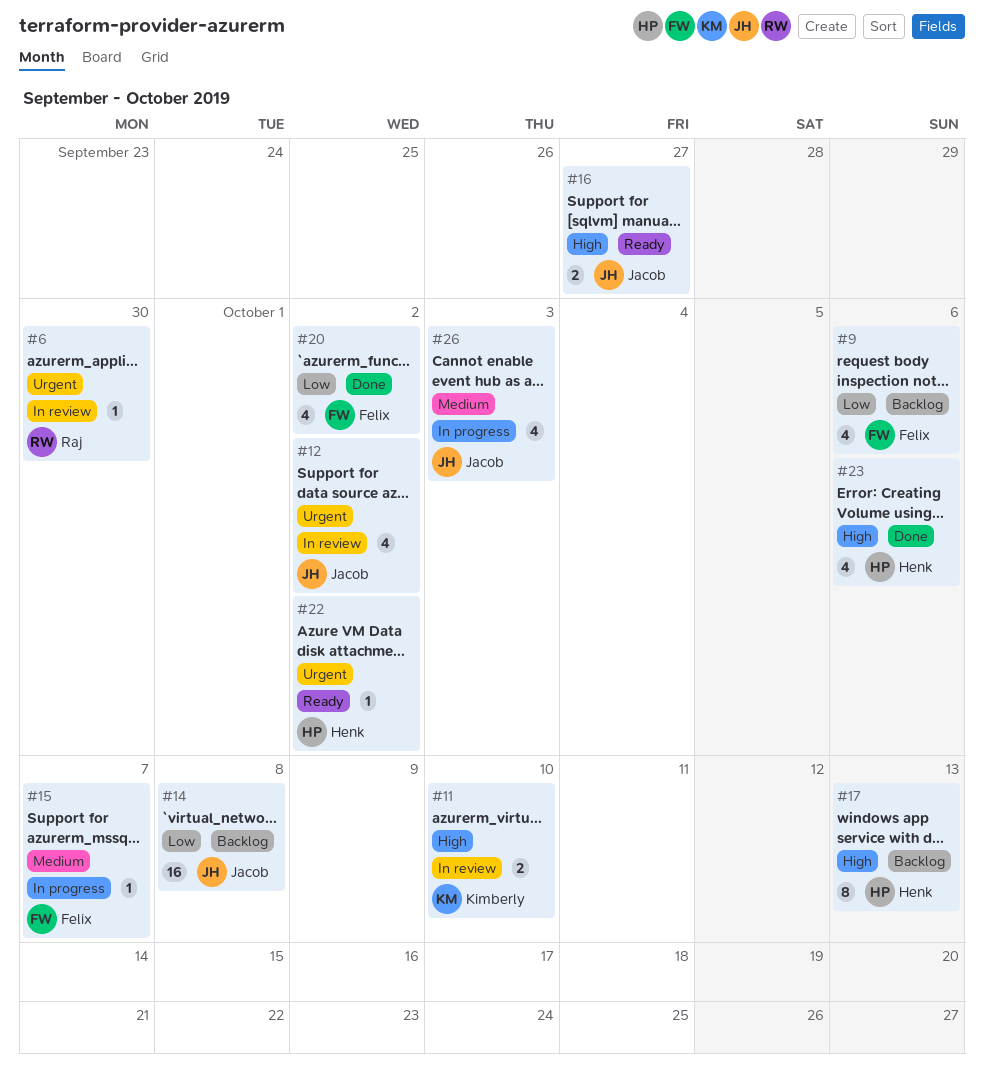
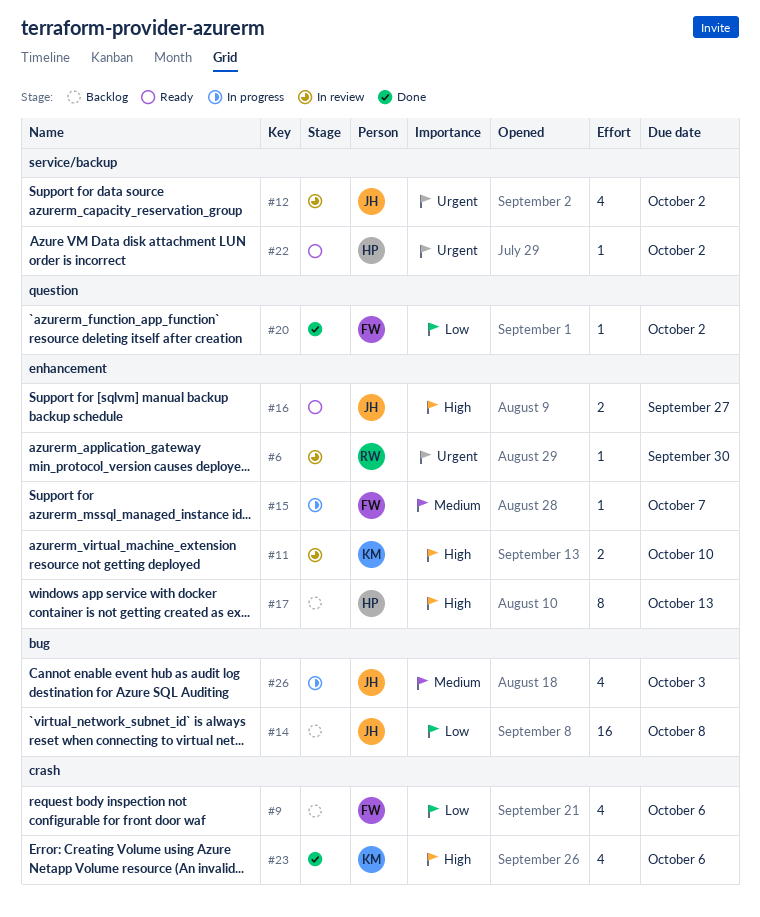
#20, estimate: 4 -> 1
#23, owner: Henk -> Kimberly

